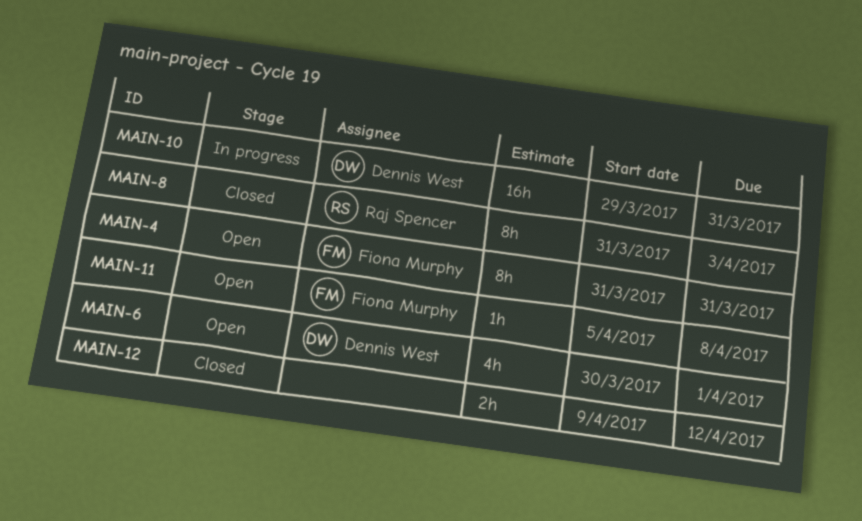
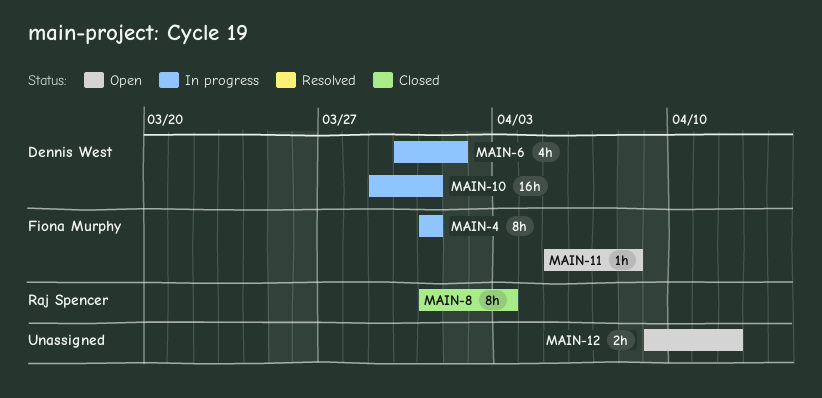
MAIN-4, status: Open -> In progress
MAIN-6, status: Open -> In progress
MAIN-12, status: Closed -> Open

